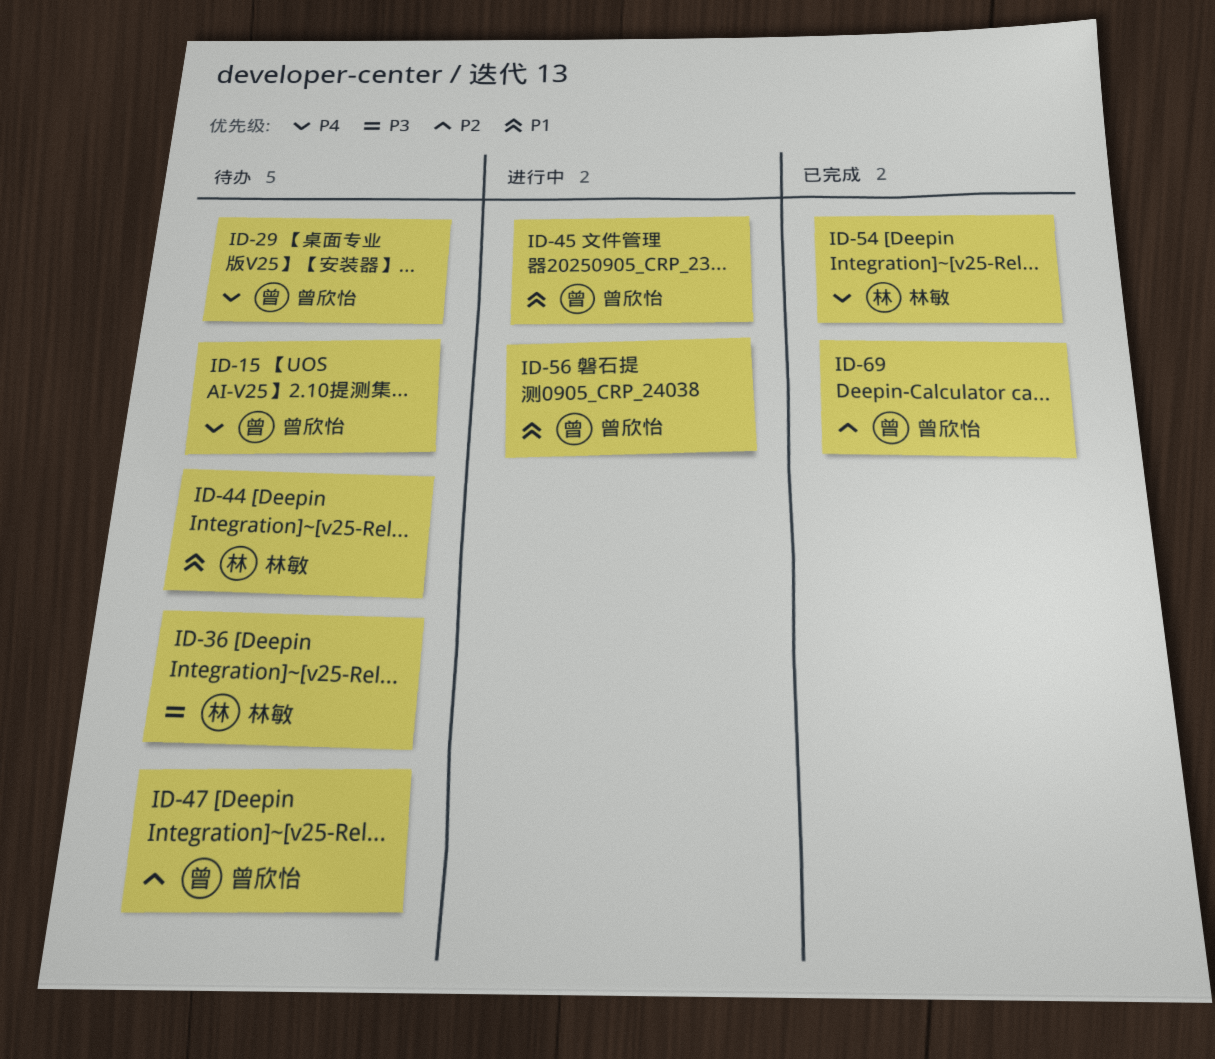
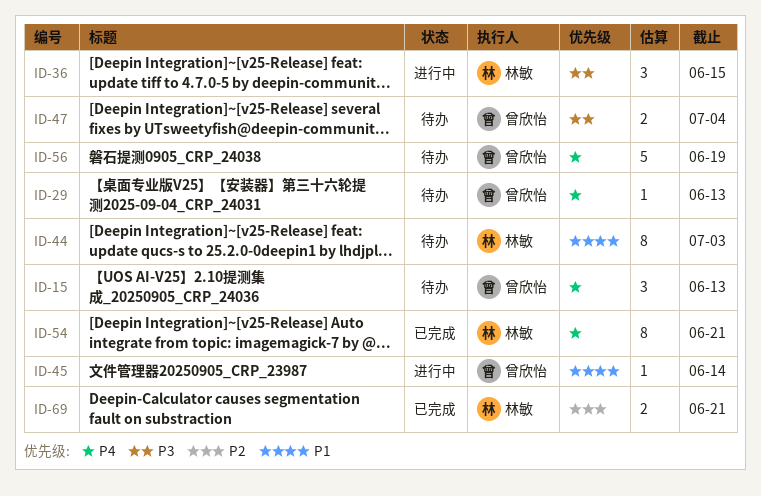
ID-36, status: 待办 -> 进行中
ID-47, priority: P2 -> P3
ID-56, status: 进行中 -> 待办
ID-56, priority: P1 -> P4
ID-69, owner: 曾欣怡 -> 林敏

